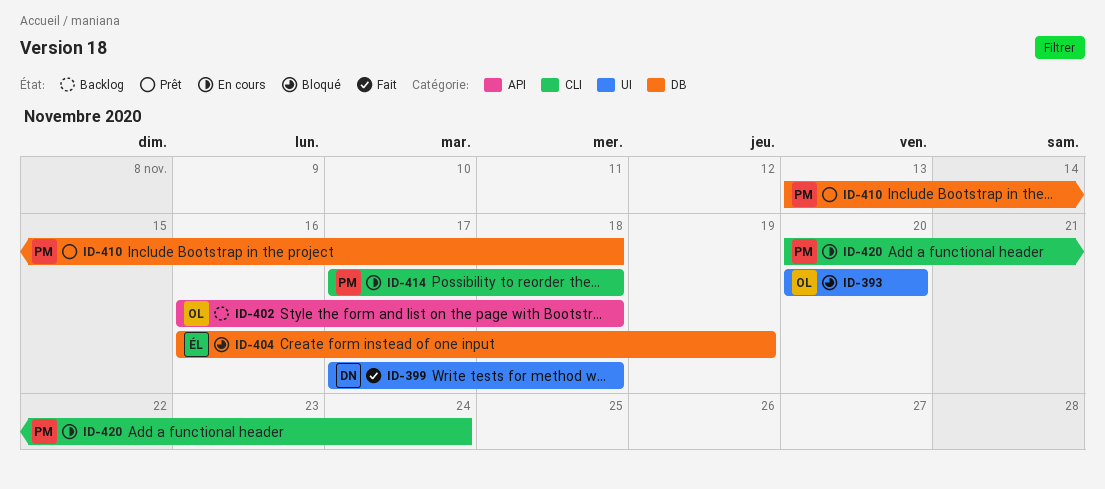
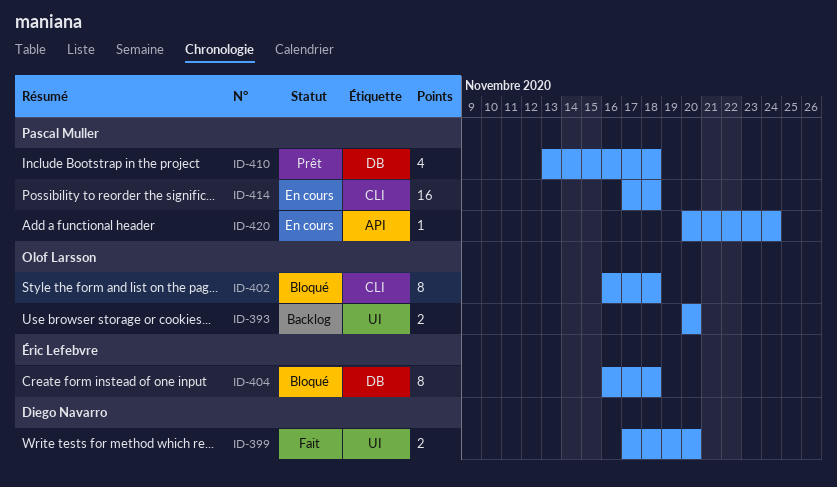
ID-393, status: Bloqué -> Backlog
ID-399, due: Nov 18 -> Nov 20
ID-402, status: Backlog -> Bloqué
ID-402, label: API -> CLI
ID-404, due: Nov 19 -> Nov 18
ID-420, label: CLI -> API

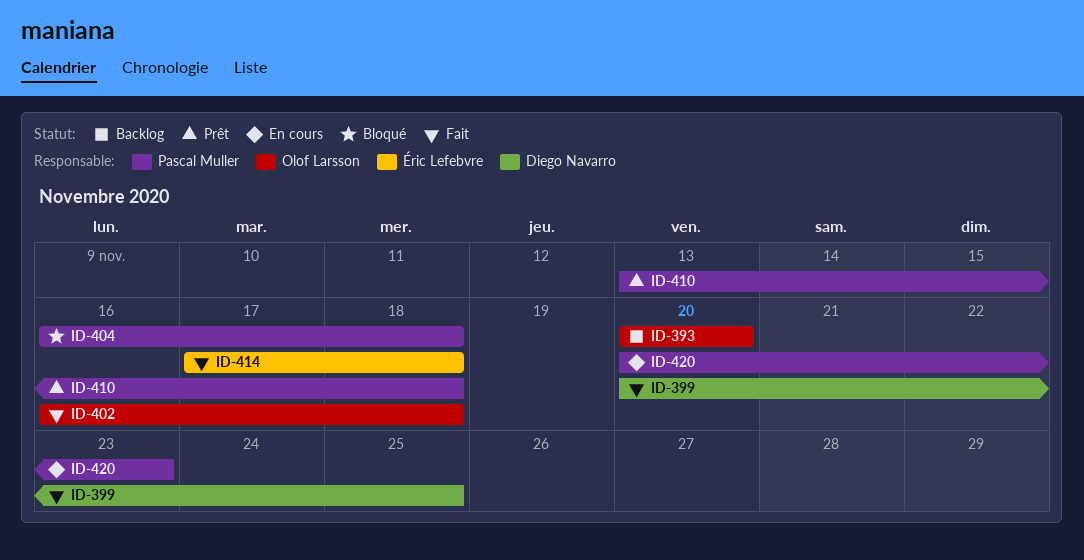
ID-399, start: Nov 17 -> Nov 20
ID-399, due: Nov 20 -> Nov 25
ID-402, status: Bloqué -> Fait
ID-404, owner: Éric Lefebvre -> Pascal Muller
ID-414, status: En cours -> Fait
ID-414, owner: Pascal Muller -> Éric Lefebvre
ID-420, due: Nov 24 -> Nov 23

